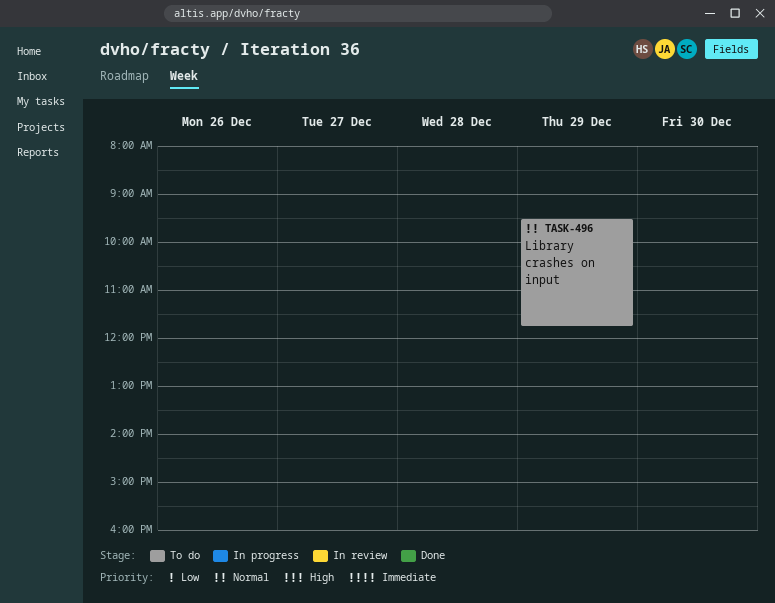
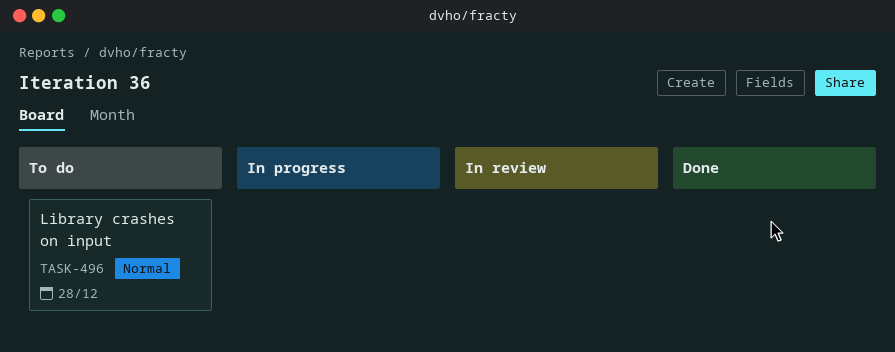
TASK-496, day: Dec 29 -> Dec 28

